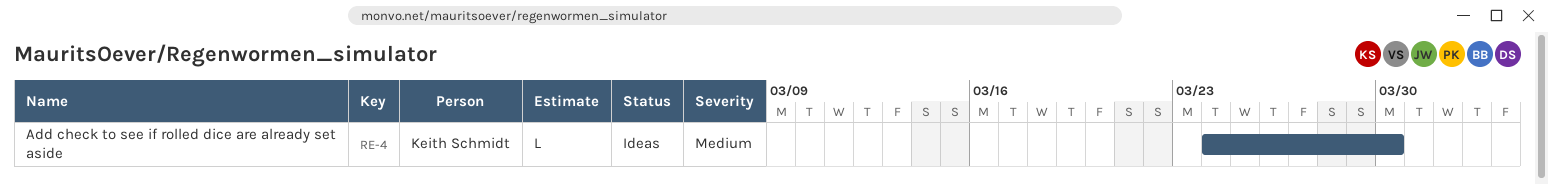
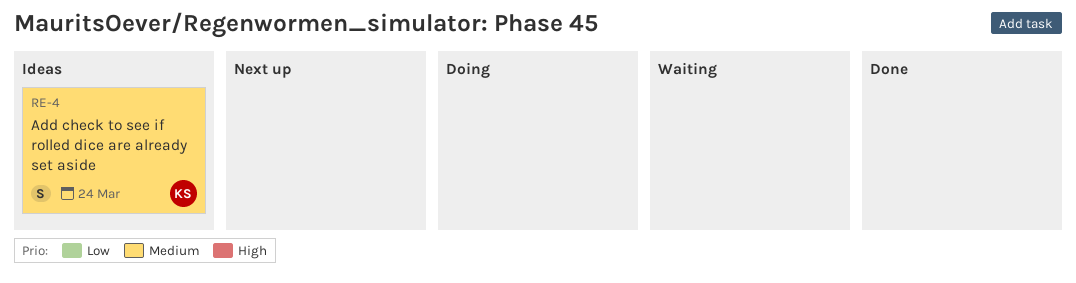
RE-4, estimate: L -> S
RE-4, due: Mar 30 -> Mar 24

